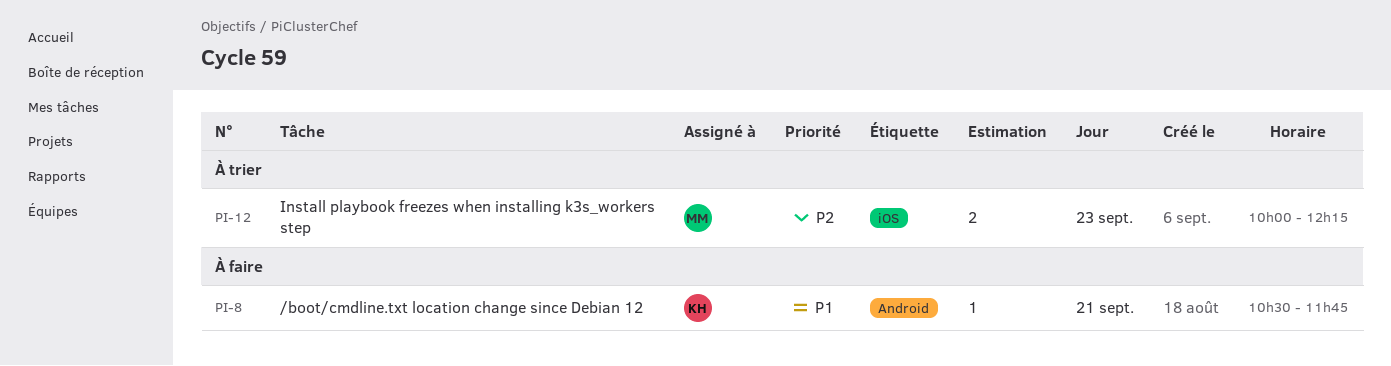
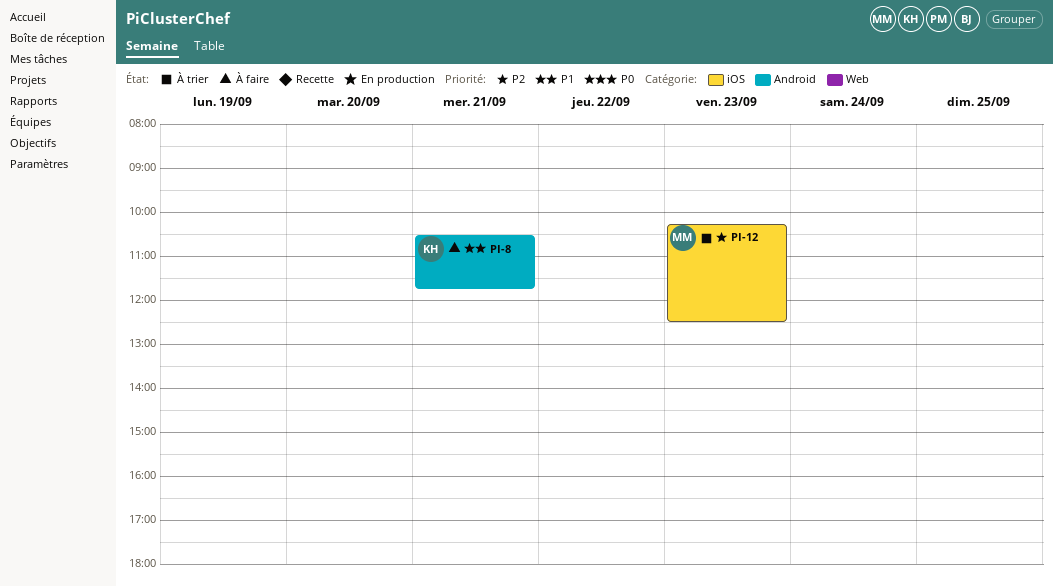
PI-12, begins: 10:00 -> 10:15
PI-12, ends: 12:15 -> 12:30

